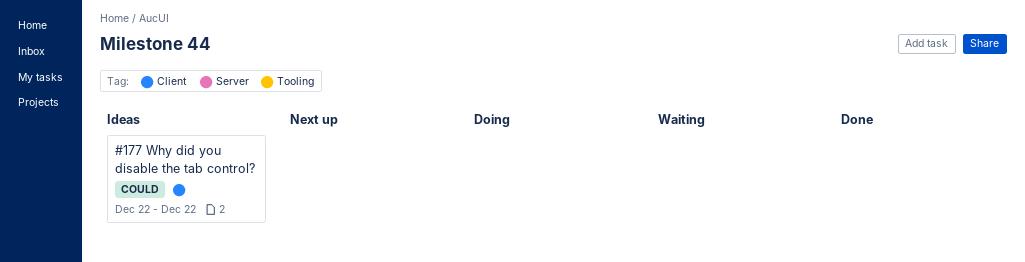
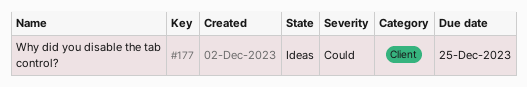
#177, due: Dec 22 -> Dec 25

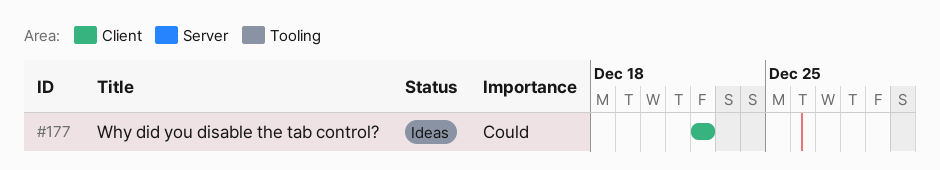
#177, due: Dec 25 -> Dec 22

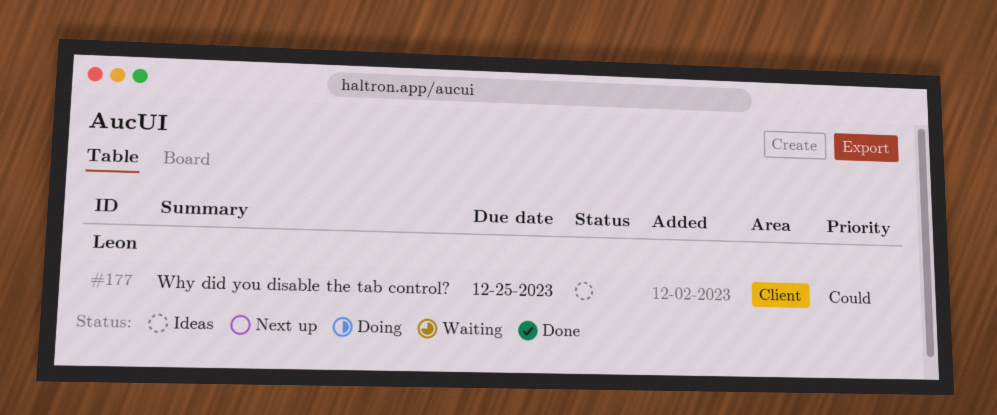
#177, due: Dec 22 -> Dec 25

